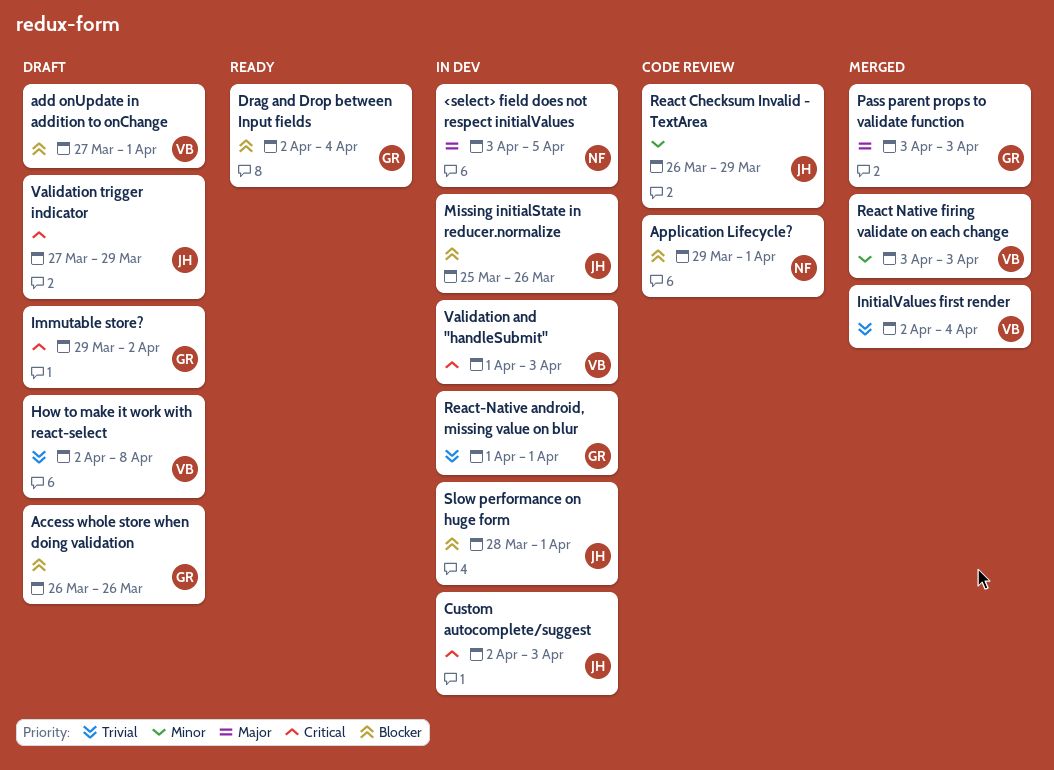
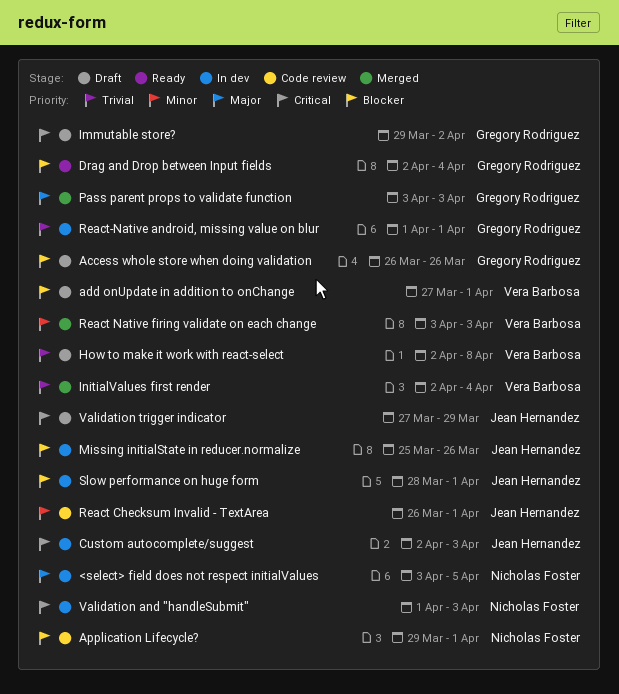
React Checksum Invalid - TextArea, due: Mar 29 -> Apr 1
Validation and "handleSubmit", owner: Vera Barbosa -> Nicholas Foster

